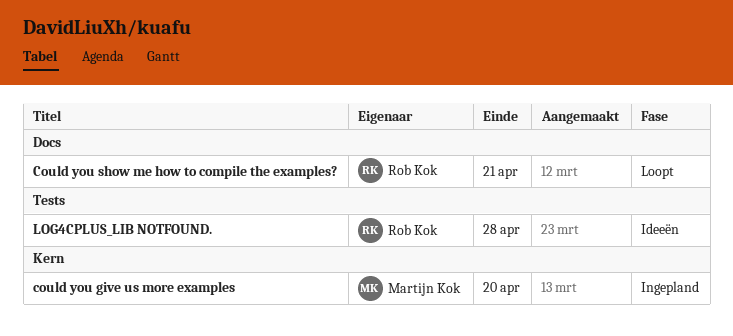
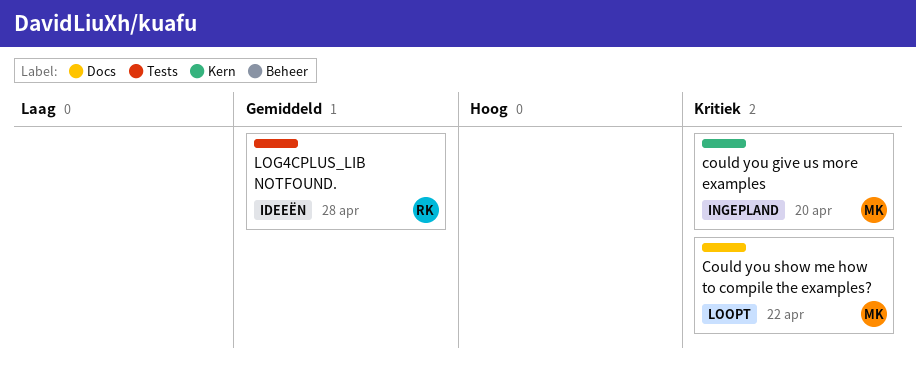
Could you show me how to compile the examples?, owner: Rob Kok -> Martijn Kok
Could you show me how to compile the examples?, due: Apr 21 -> Apr 22

